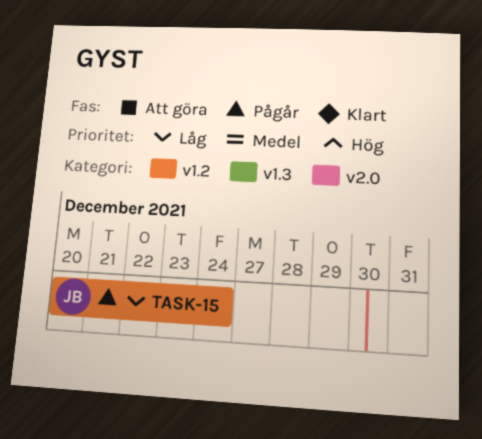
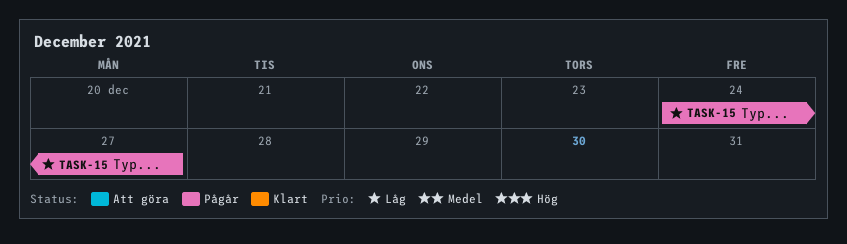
TASK-15, start: Dec 20 -> Dec 24
TASK-15, due: Dec 24 -> Dec 27

